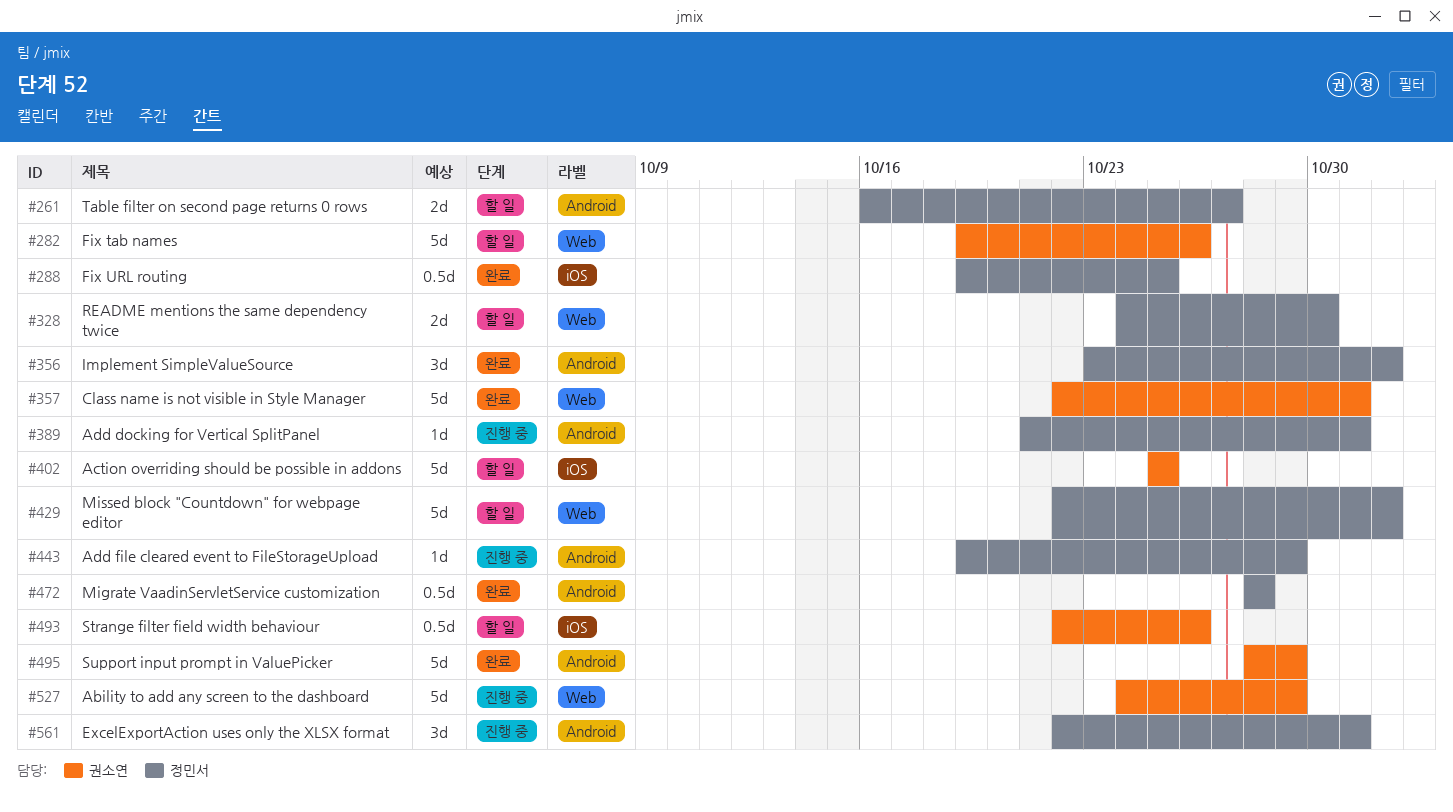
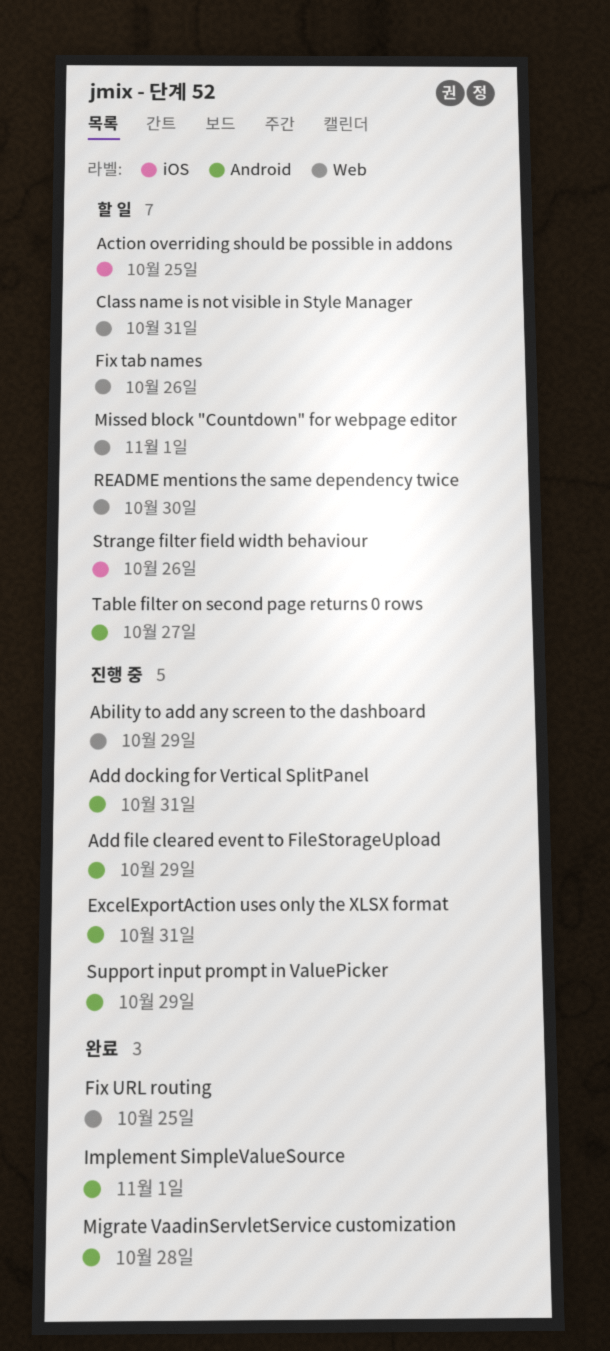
Class name is not visible in Style Manager, status: 완료 -> 할 일
Fix URL routing, label: iOS -> Web
Support input prompt in ValuePicker, status: 완료 -> 진행 중

